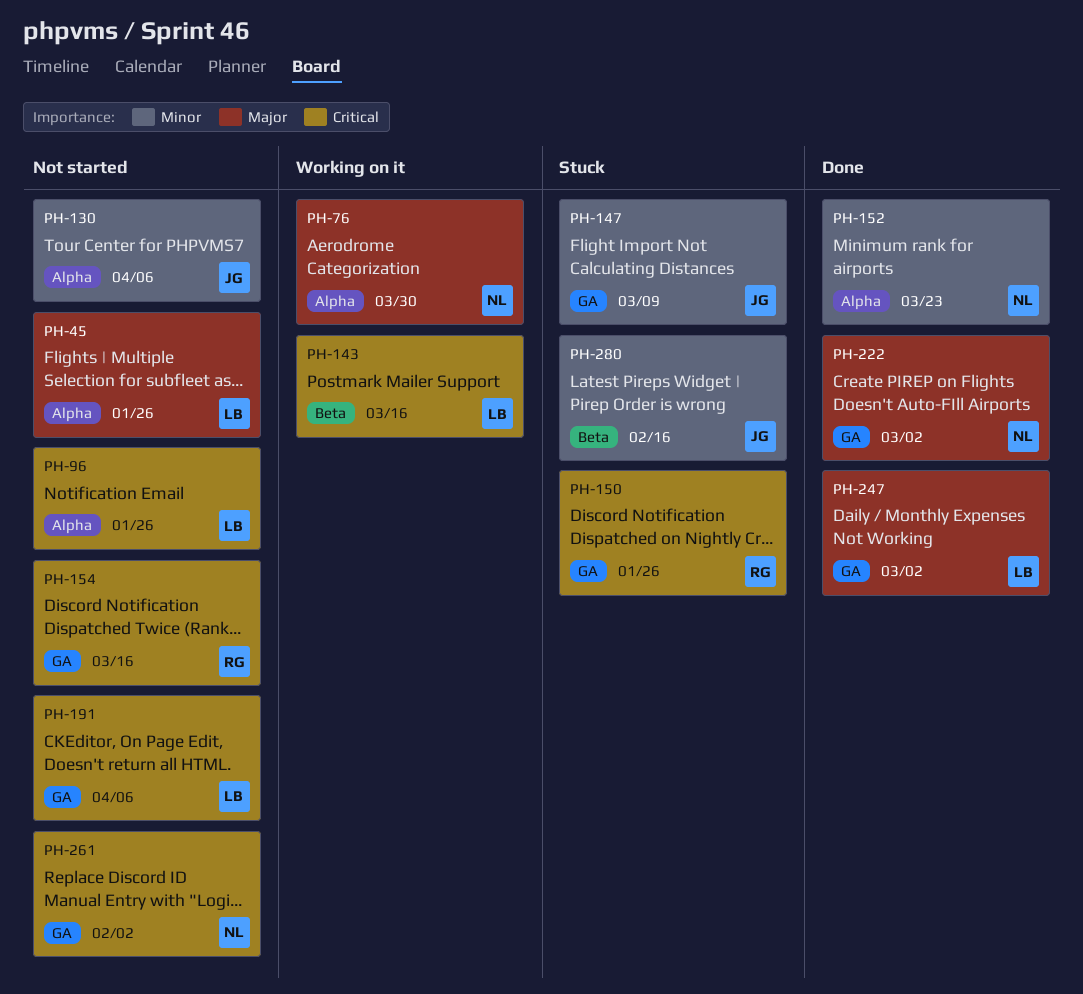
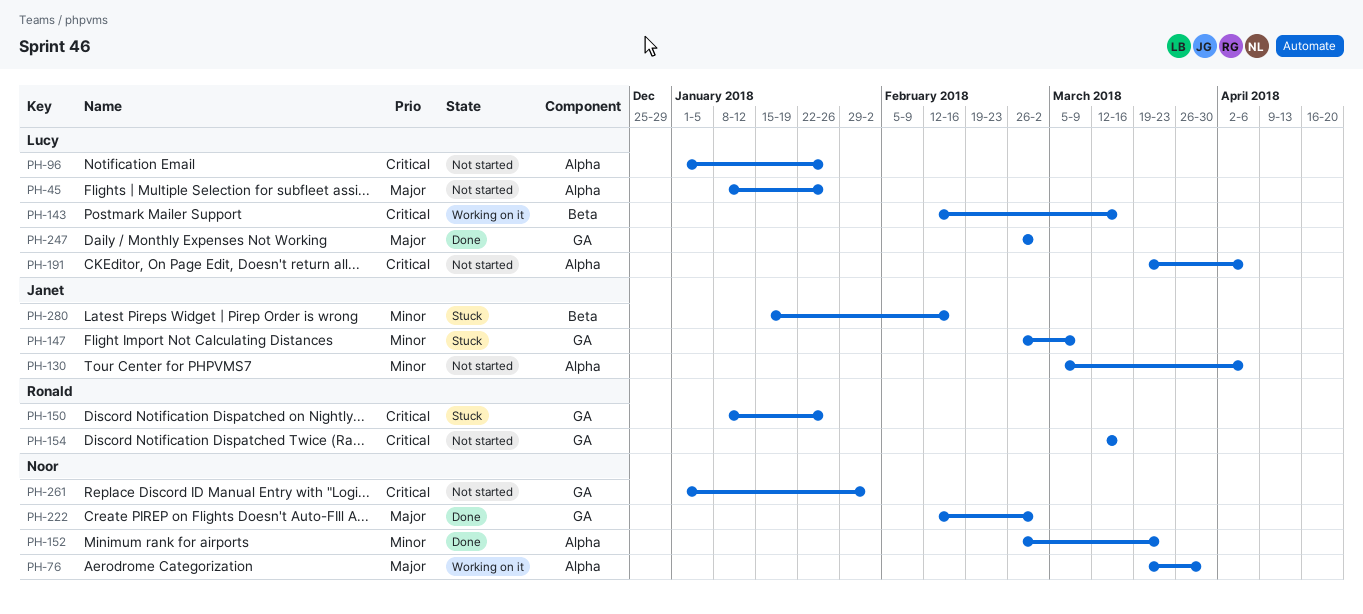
PH-191, label: GA -> Alpha

